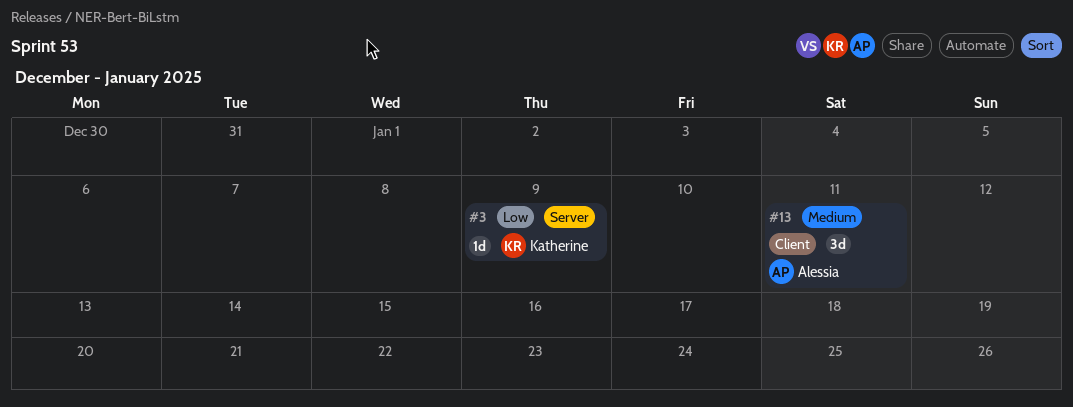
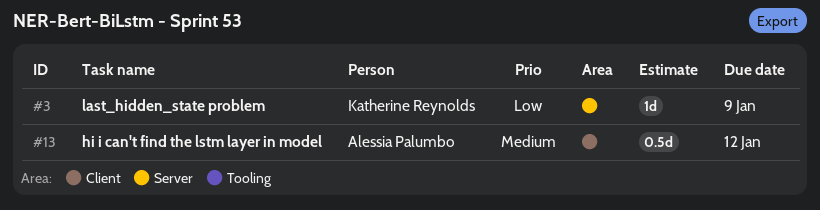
#13, estimate: 3d -> 0.5d
#13, due: Jan 11 -> Jan 12

